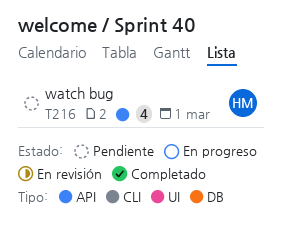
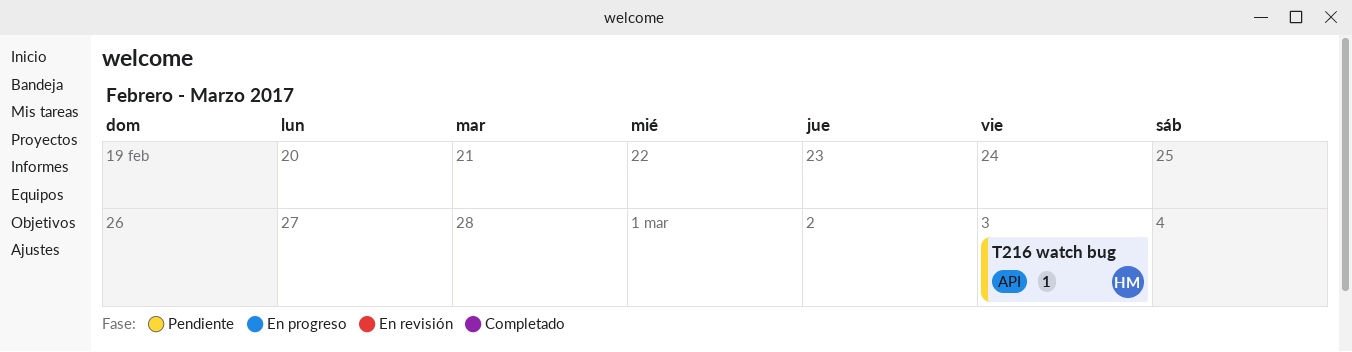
T216, estimate: 4 -> 1
T216, due: Mar 1 -> Mar 3

